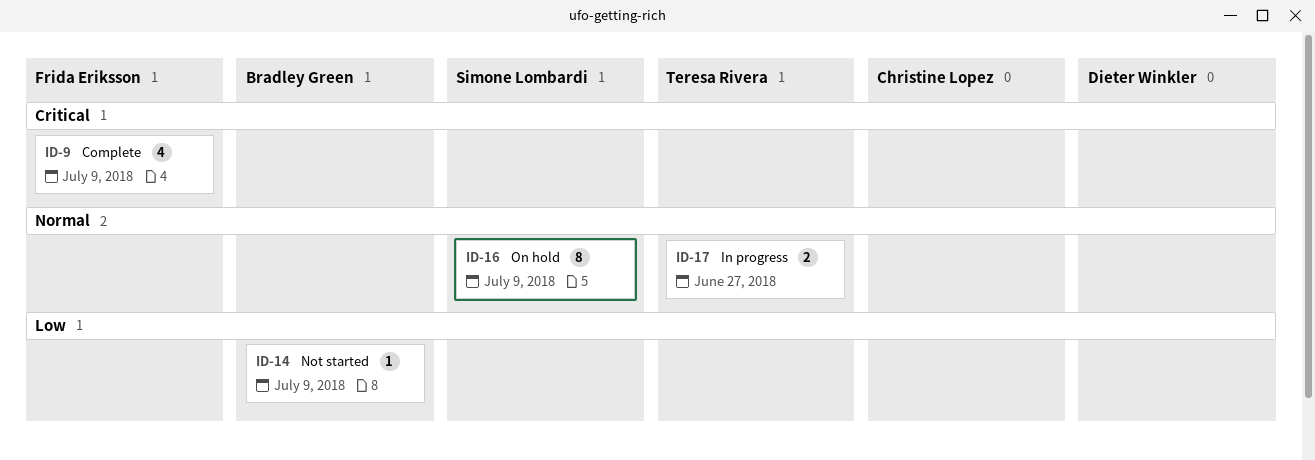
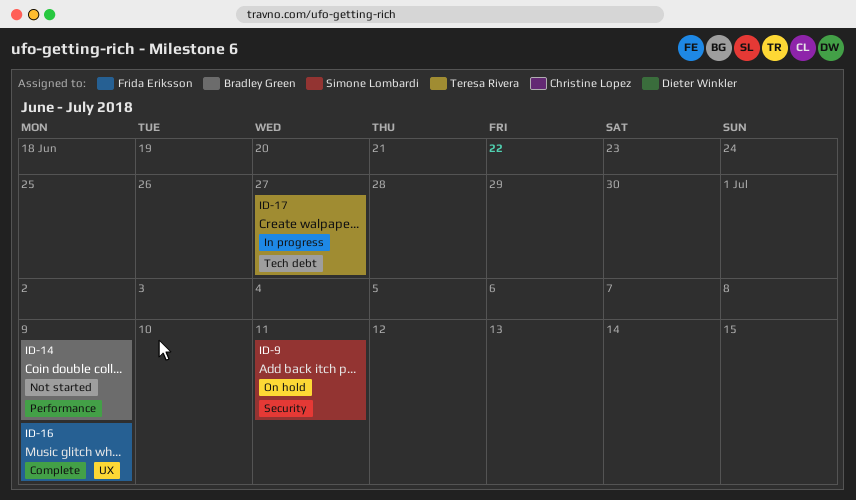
ID-9, status: Complete -> On hold
ID-9, owner: Frida Eriksson -> Simone Lombardi
ID-9, due: Jul 9 -> Jul 11
ID-16, status: On hold -> Complete
ID-16, owner: Simone Lombardi -> Frida Eriksson

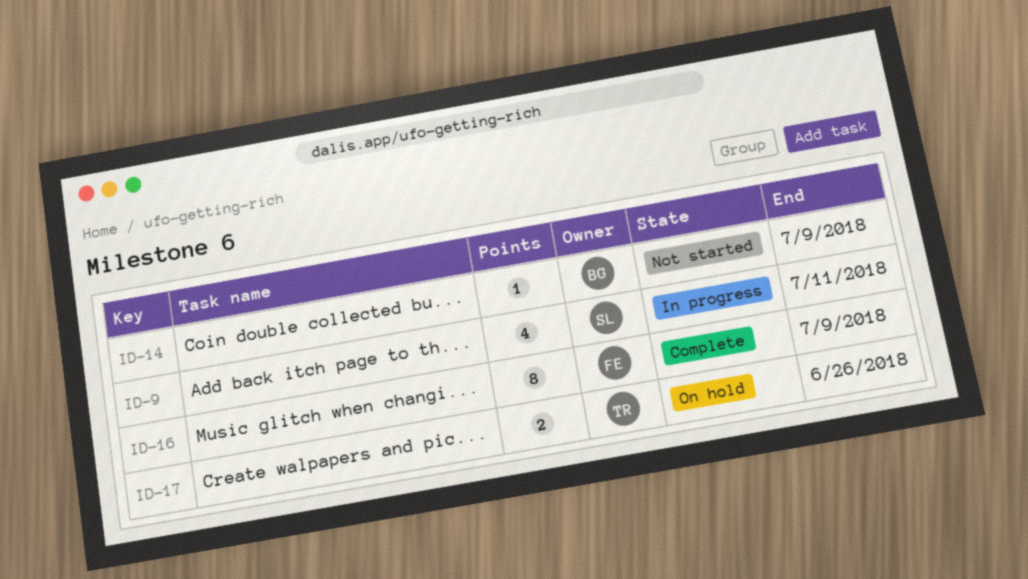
ID-9, status: On hold -> In progress
ID-17, status: In progress -> On hold
ID-17, due: Jun 27 -> Jun 26

